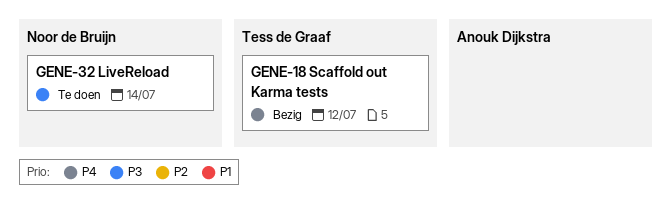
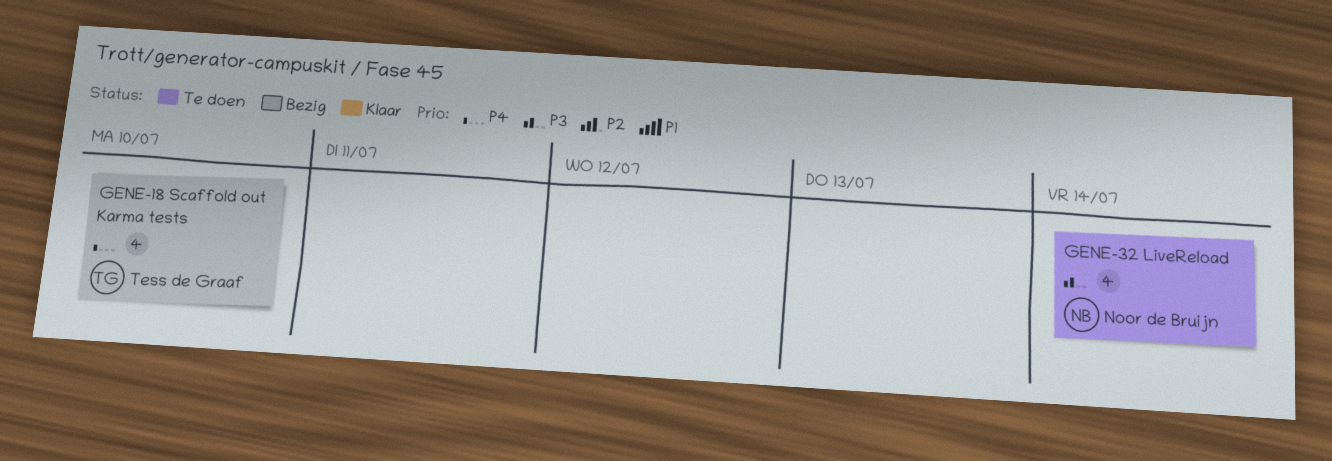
GENE-18, due: Jul 12 -> Jul 10

